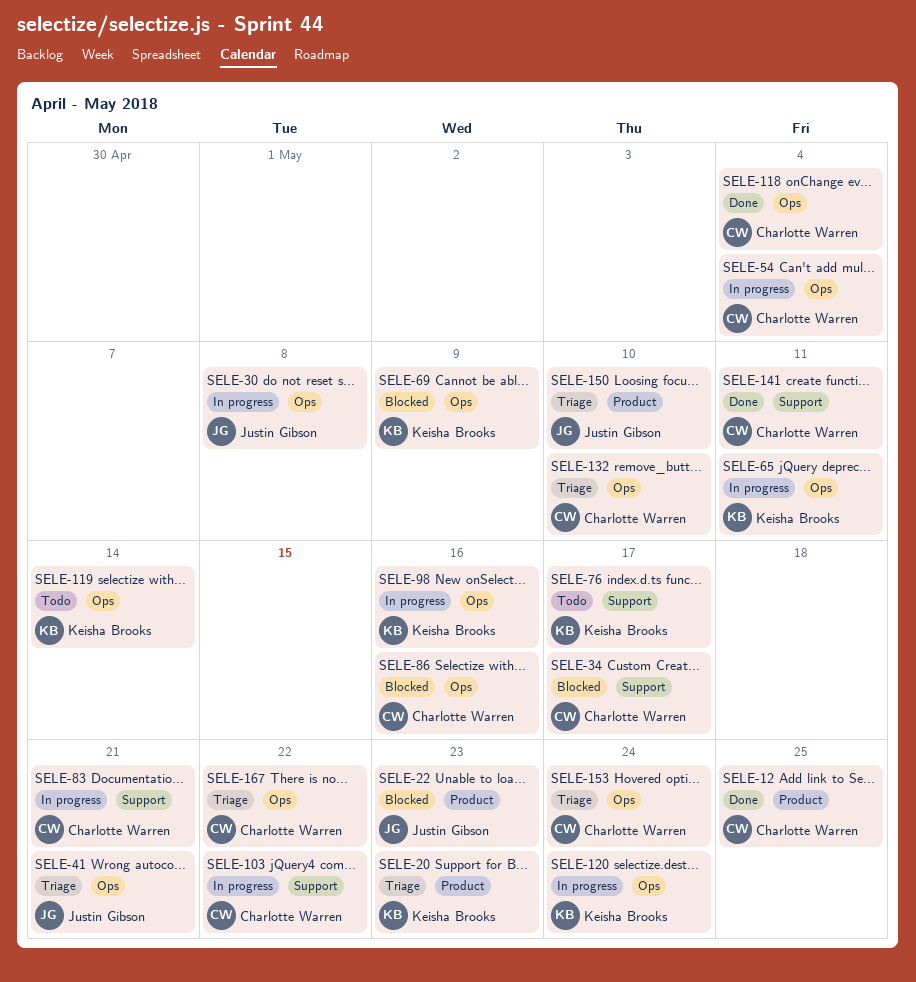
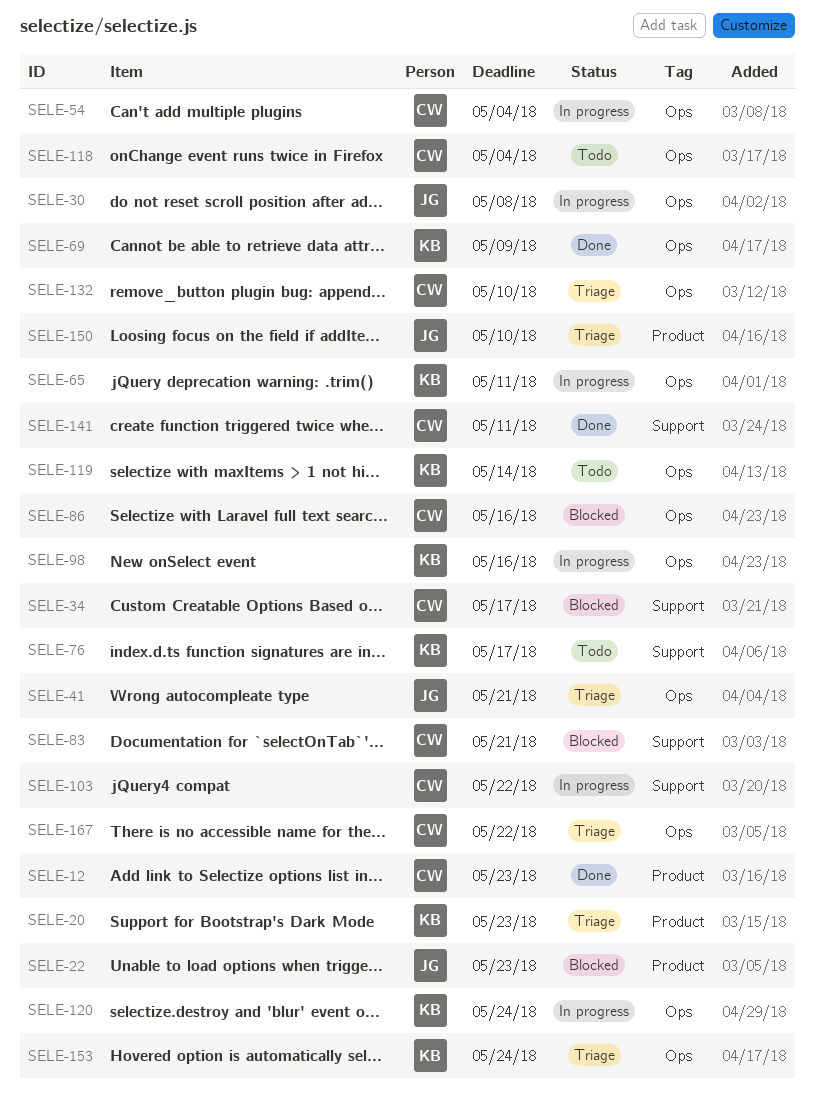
SELE-12, due: May 25 -> May 23
SELE-69, status: Blocked -> Done
SELE-83, status: In progress -> Blocked
SELE-118, status: Done -> Todo
SELE-153, owner: Charlotte Warren -> Keisha Brooks

